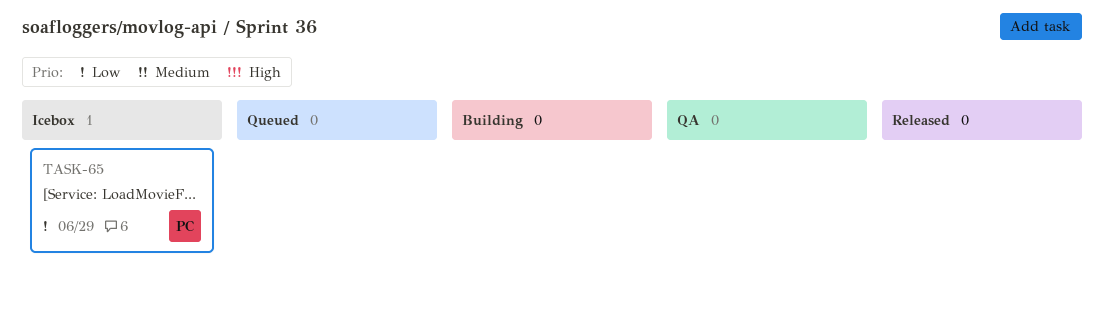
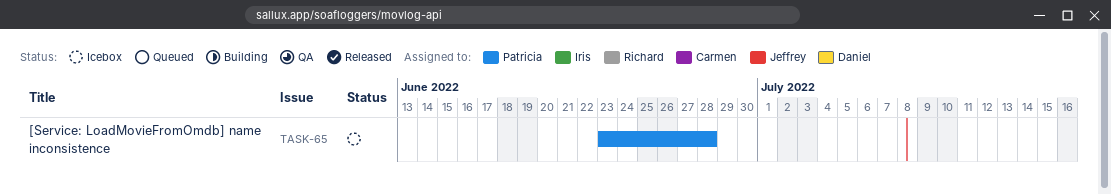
TASK-65, due: Jun 29 -> Jun 28

